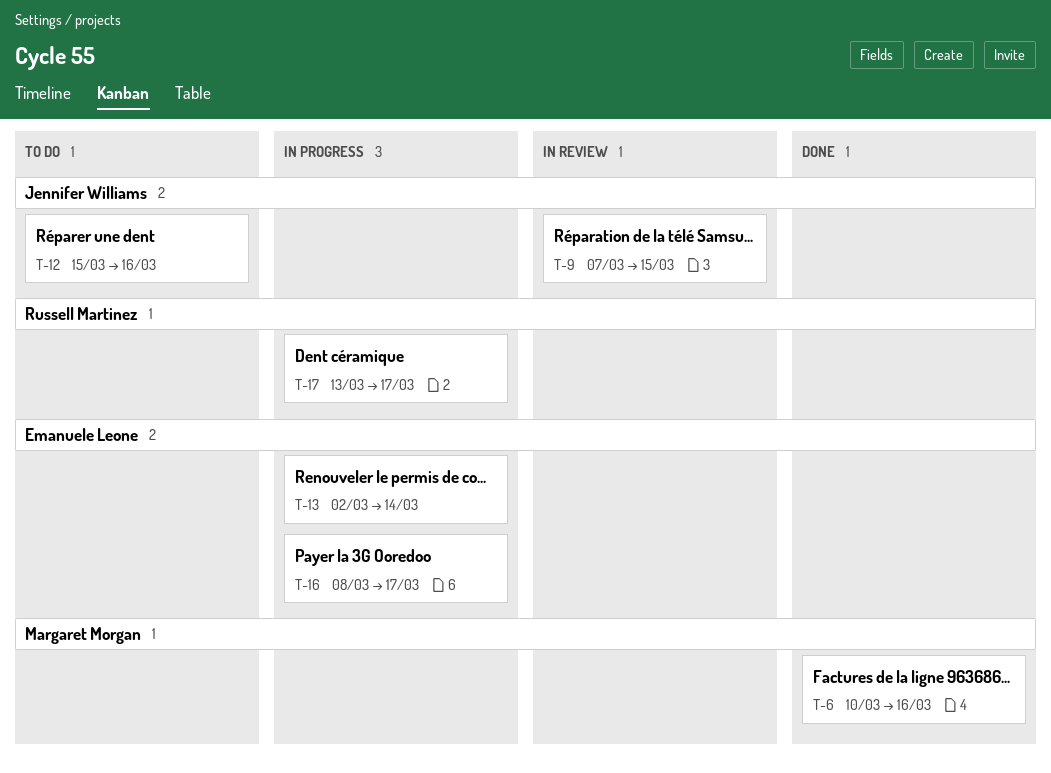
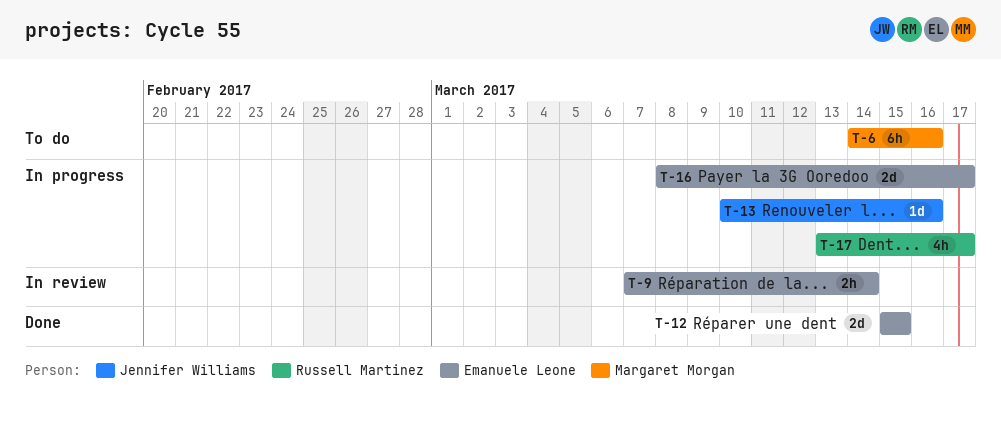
T-6, status: Done -> To do
T-6, start: Mar 10 -> Mar 14
T-9, owner: Jennifer Williams -> Emanuele Leone
T-9, due: Mar 15 -> Mar 14
T-12, status: To do -> Done
T-12, owner: Jennifer Williams -> Emanuele Leone
T-12, due: Mar 16 -> Mar 15
T-13, owner: Emanuele Leone -> Jennifer Williams
T-13, start: Mar 2 -> Mar 10
T-13, due: Mar 14 -> Mar 16

